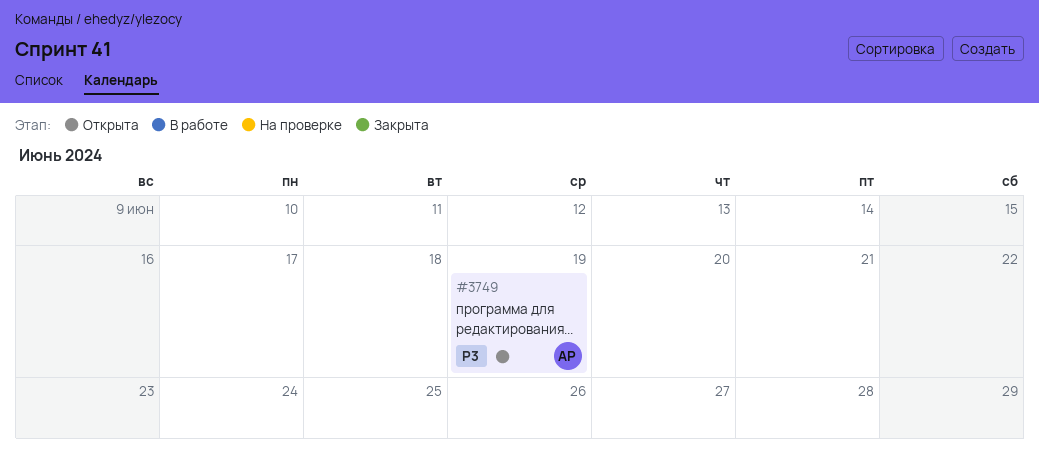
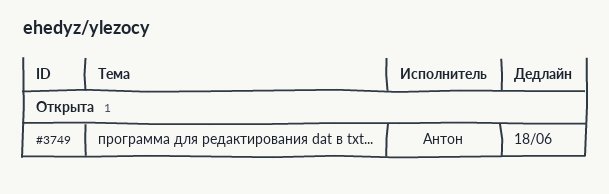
#3749, due: Jun 19 -> Jun 18

